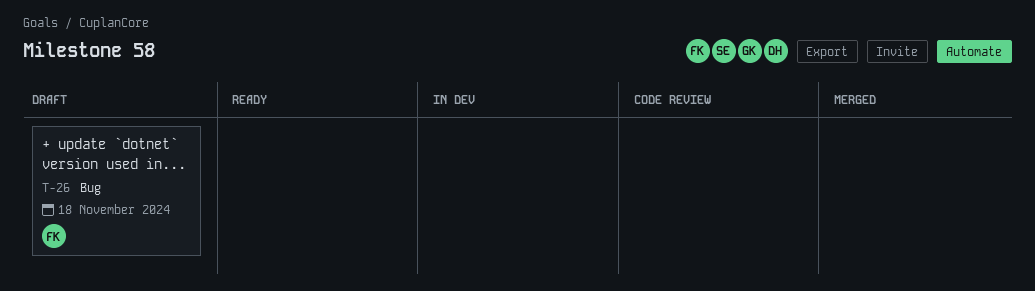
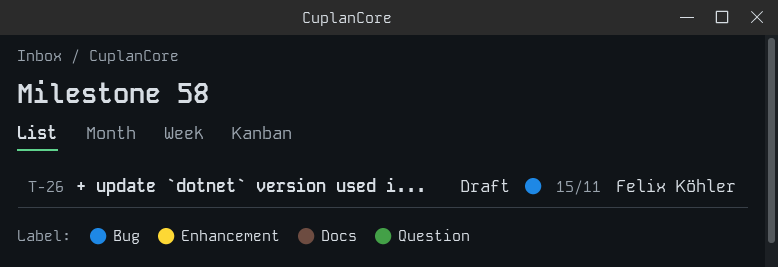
T-26, due: Nov 18 -> Nov 15

